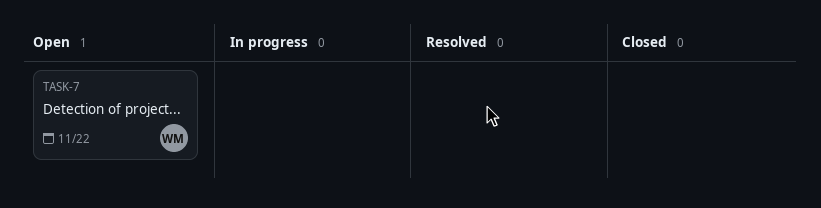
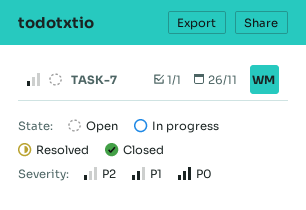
TASK-7, due: Nov 22 -> Nov 26

